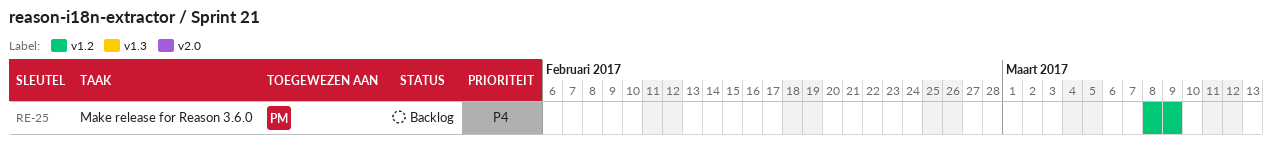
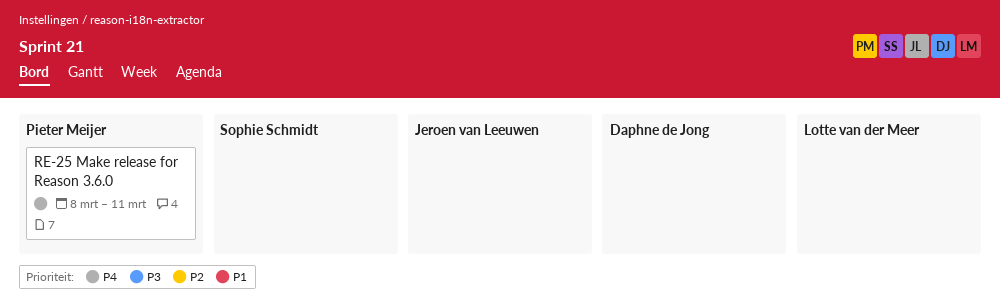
RE-25, due: Mar 9 -> Mar 11

